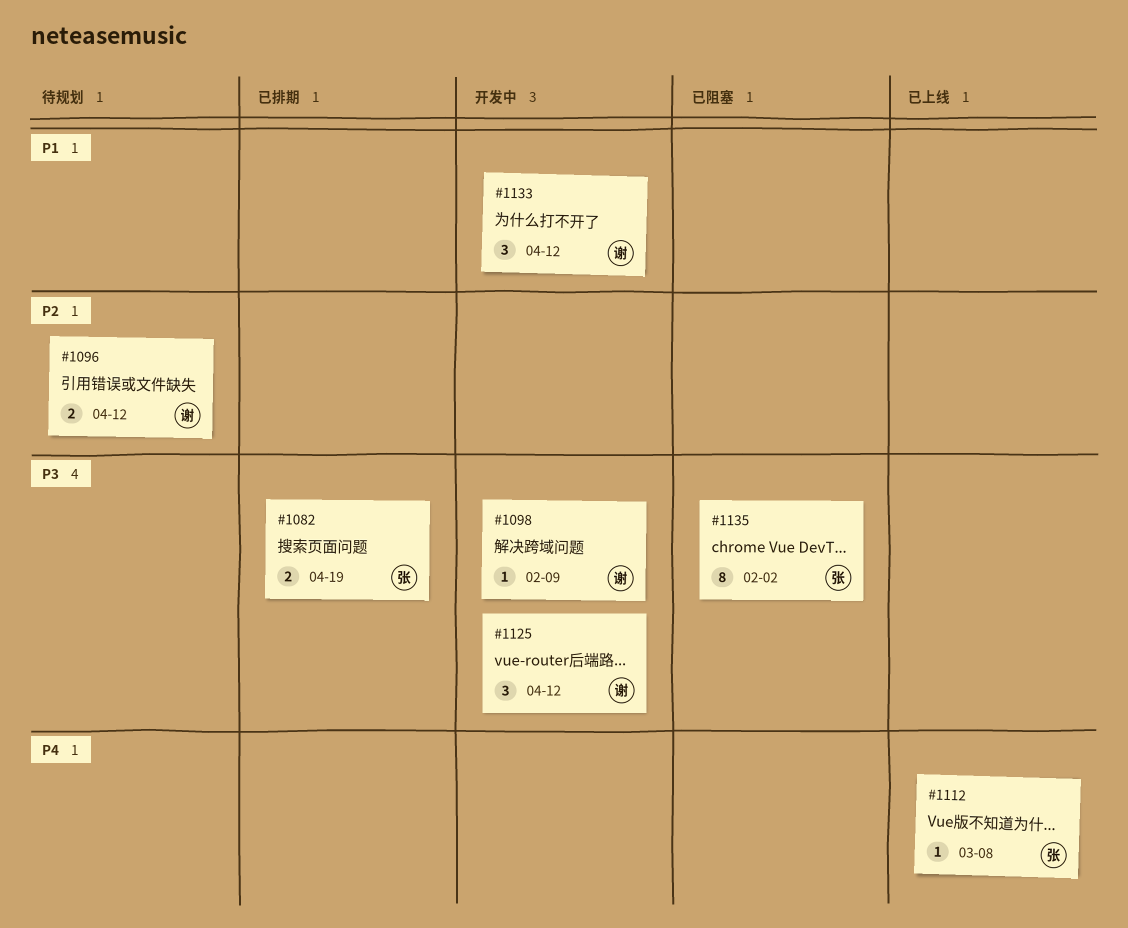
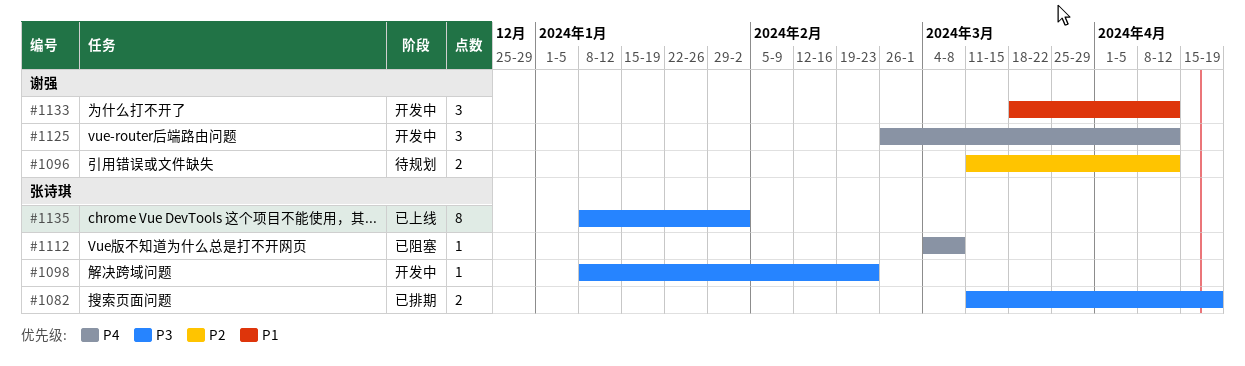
#1098, owner: 谢强 -> 张诗琪
#1098, due: Feb 9 -> Feb 23
#1112, status: 已上线 -> 已阻塞
#1125, priority: P3 -> P4
#1135, status: 已阻塞 -> 已上线

